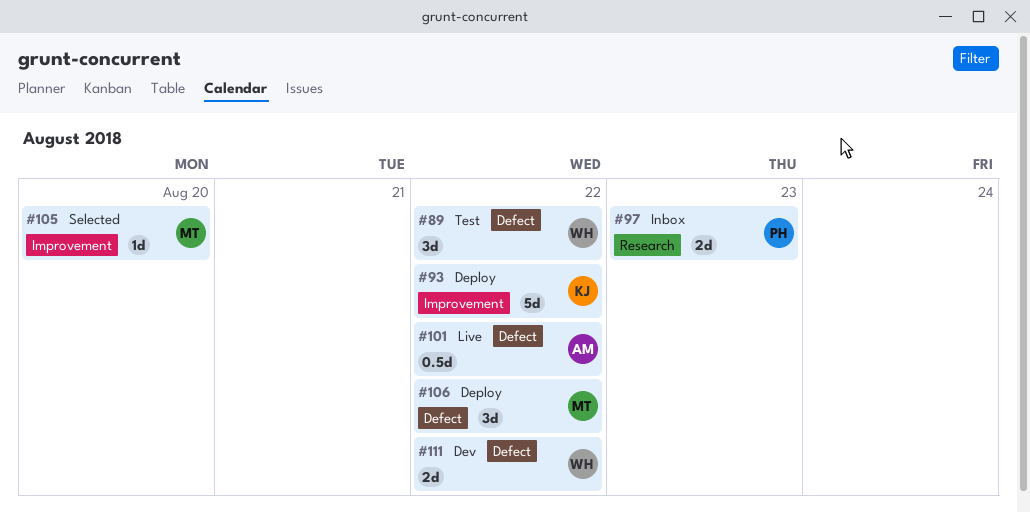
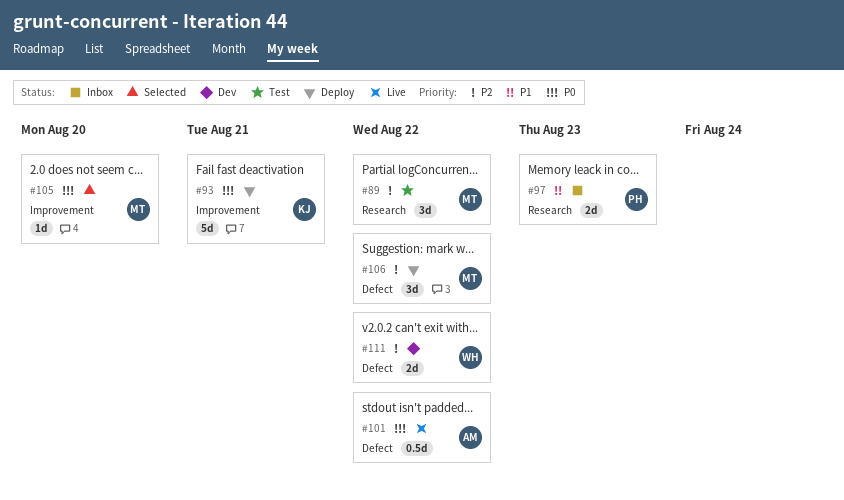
#89, owner: WH -> MT
#89, label: Defect -> Research
#93, due: Aug 22 -> Aug 21

